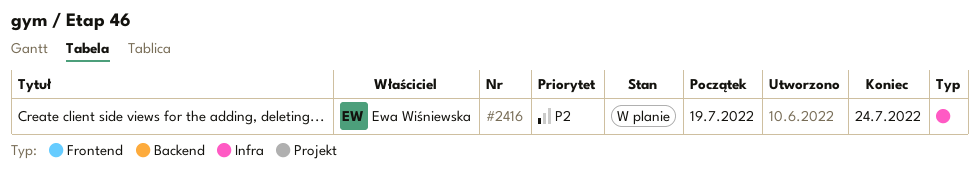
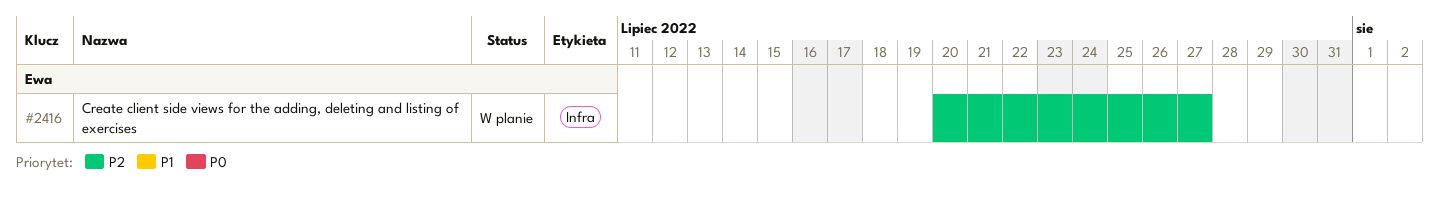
#2416, start: Jul 19 -> Jul 20
#2416, due: Jul 24 -> Jul 27

